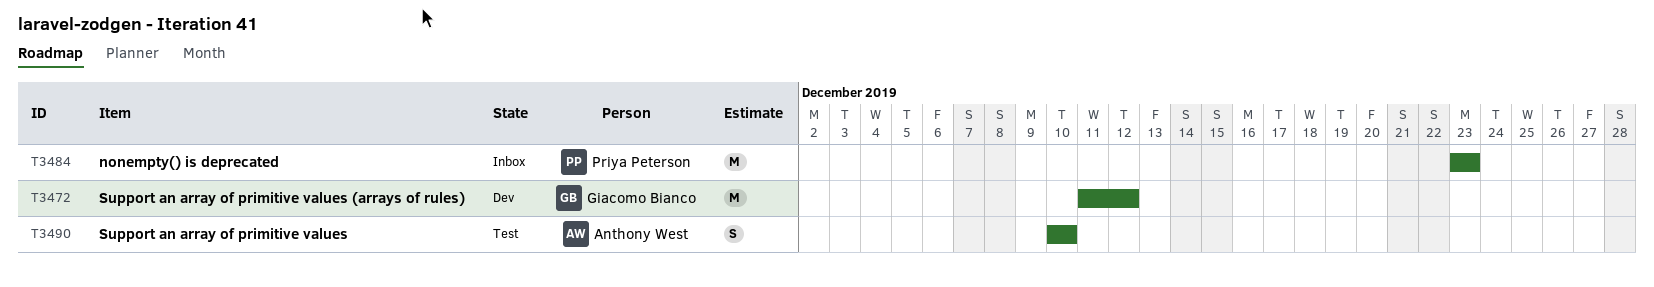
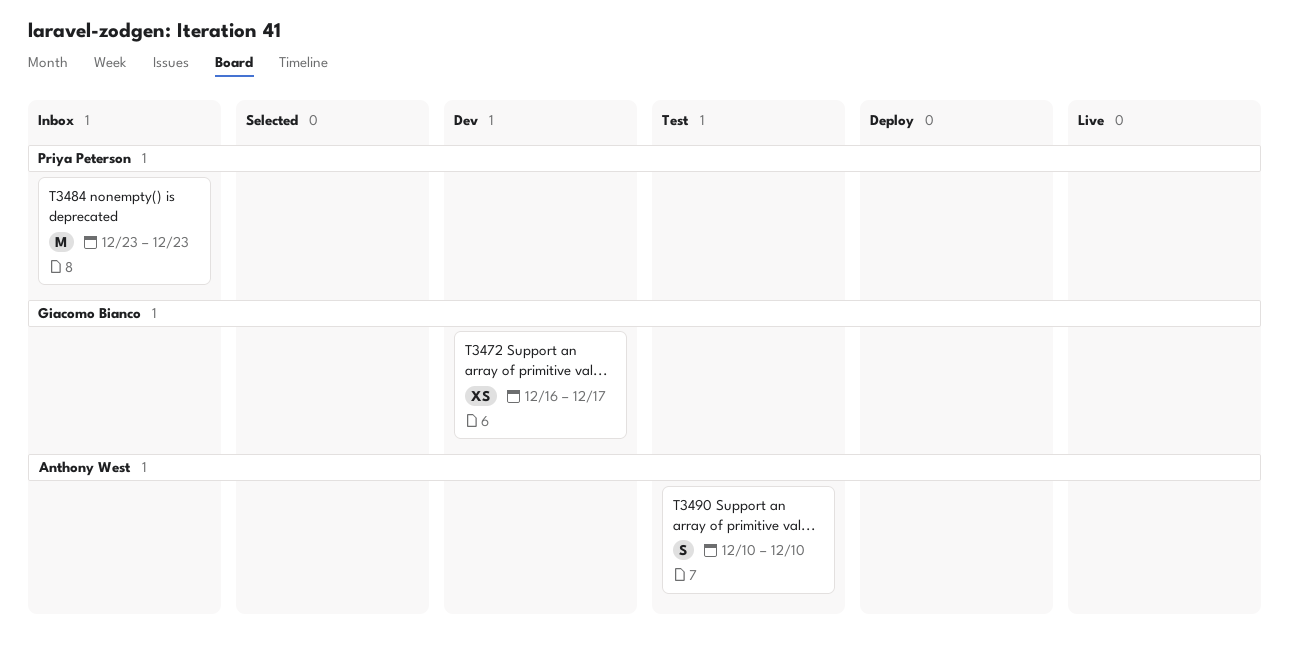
T3472, estimate: M -> XS
T3472, start: Dec 11 -> Dec 16
T3472, due: Dec 12 -> Dec 17

